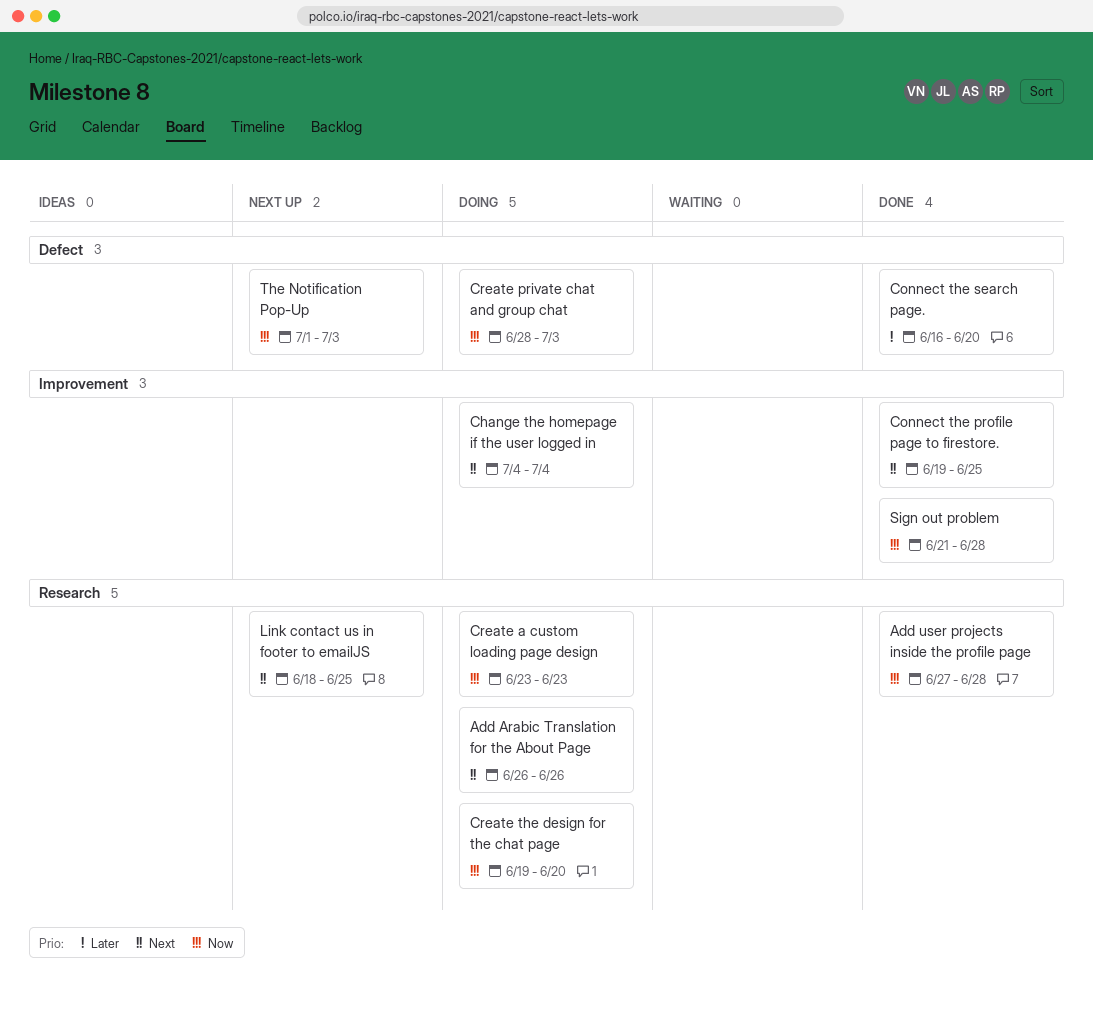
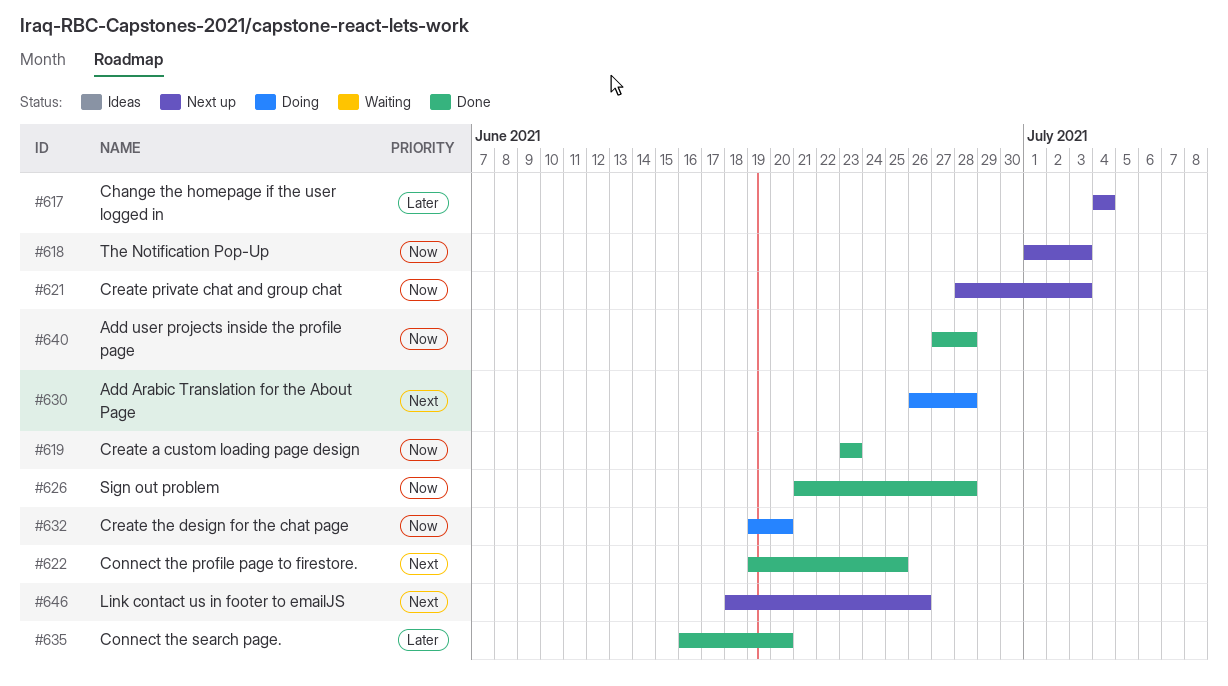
Add Arabic Translation for the About Page, due: Jun 26 -> Jun 28
Change the homepage if the user logged in, status: Doing -> Next up
Change the homepage if the user logged in, priority: Next -> Later
Create a custom loading page design, status: Doing -> Done
Create private chat and group chat, status: Doing -> Next up
Link contact us in footer to emailJS, due: Jun 25 -> Jun 26

